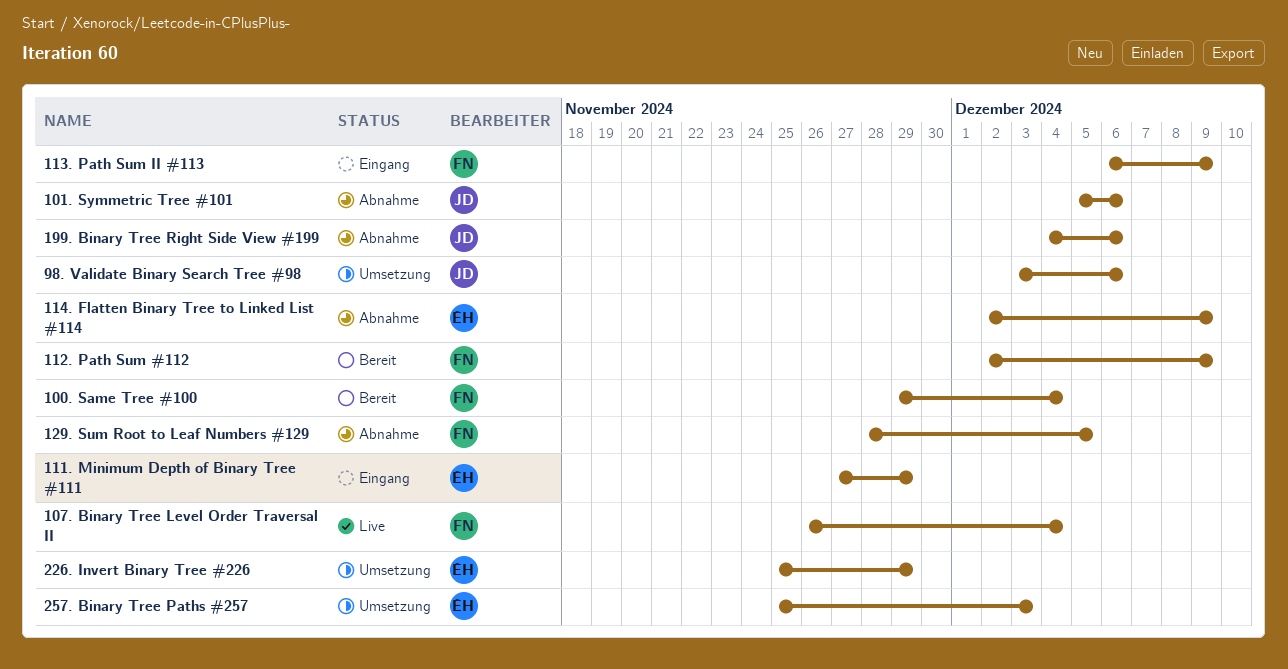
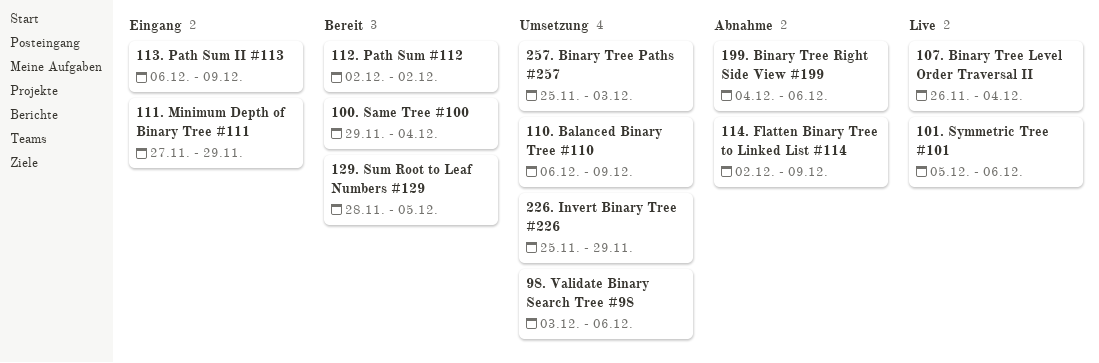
101. Symmetric Tree #101, status: Abnahme -> Live
110. Balanced Binary Tree #110: none -> present
112. Path Sum #112, due: Dec 9 -> Dec 2
129. Sum Root to Leaf Numbers #129, status: Abnahme -> Bereit

